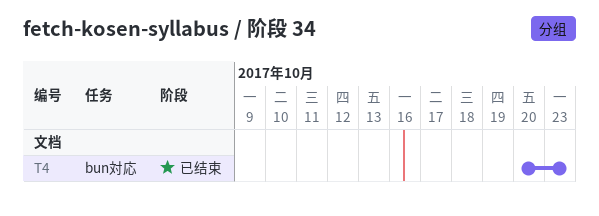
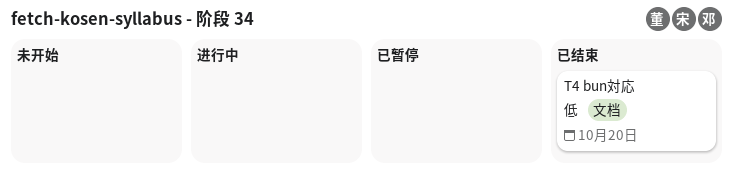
T4, due: Oct 23 -> Oct 20

